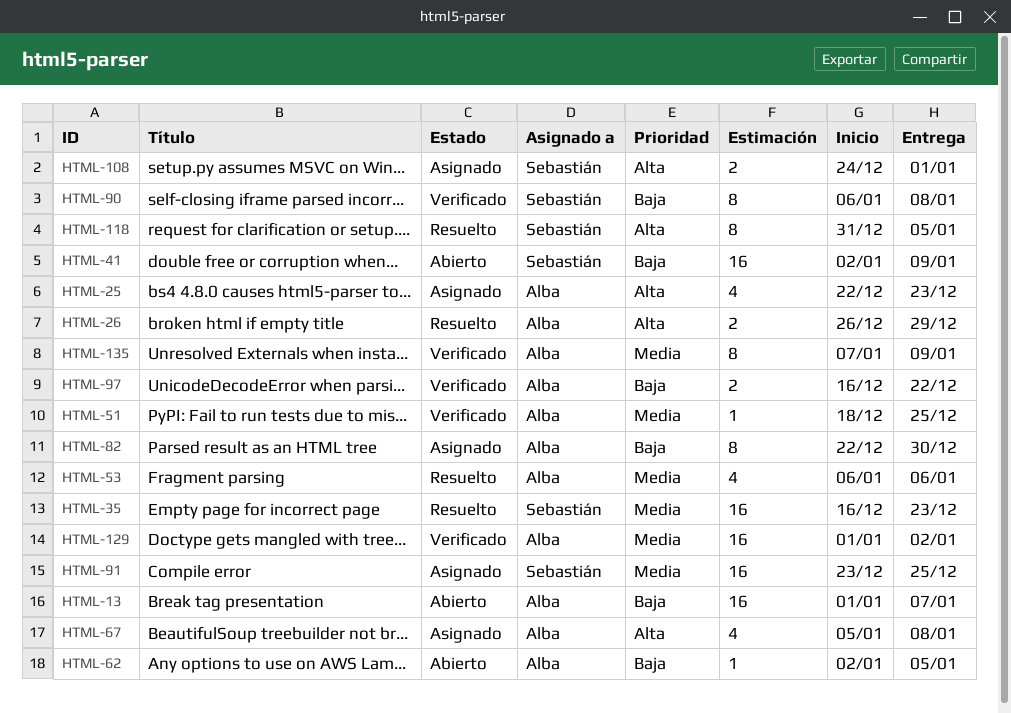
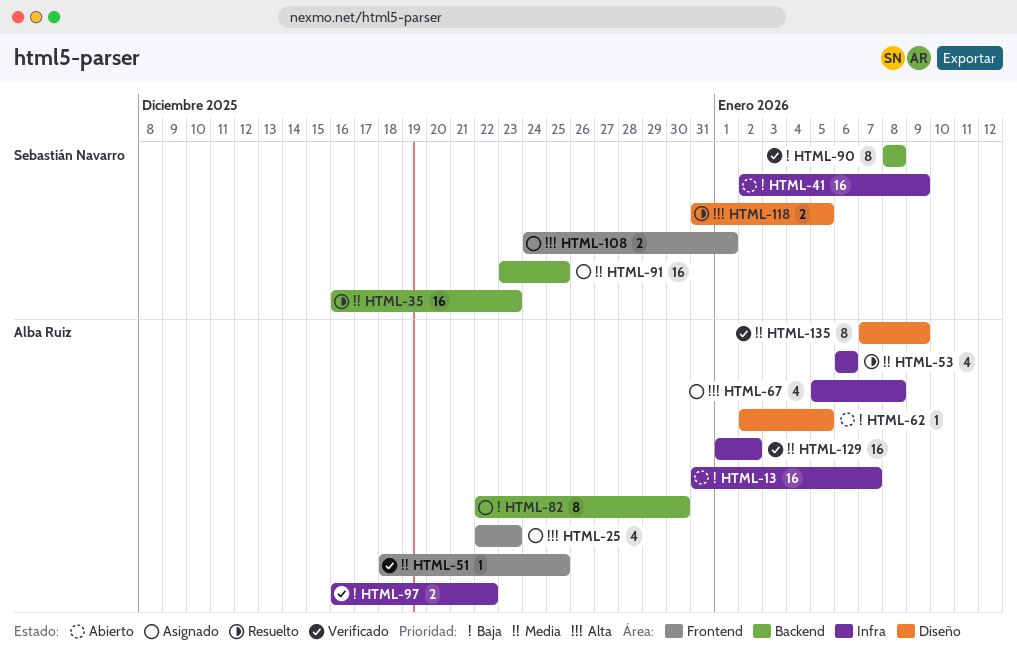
HTML-13, start: Jan 1 -> Dec 31
HTML-26: present -> none
HTML-90, start: Jan 6 -> Jan 8
HTML-118, estimate: 8 -> 2

